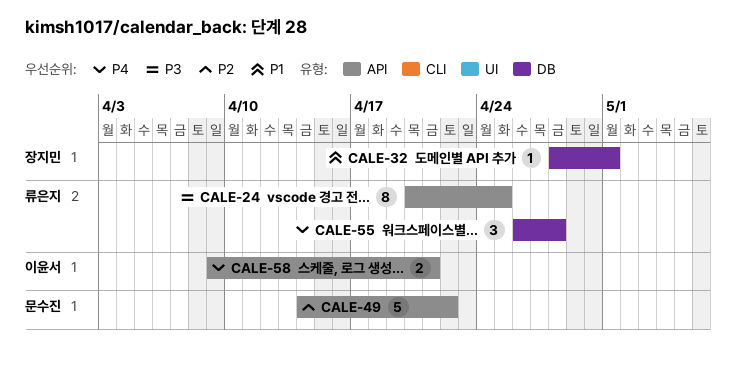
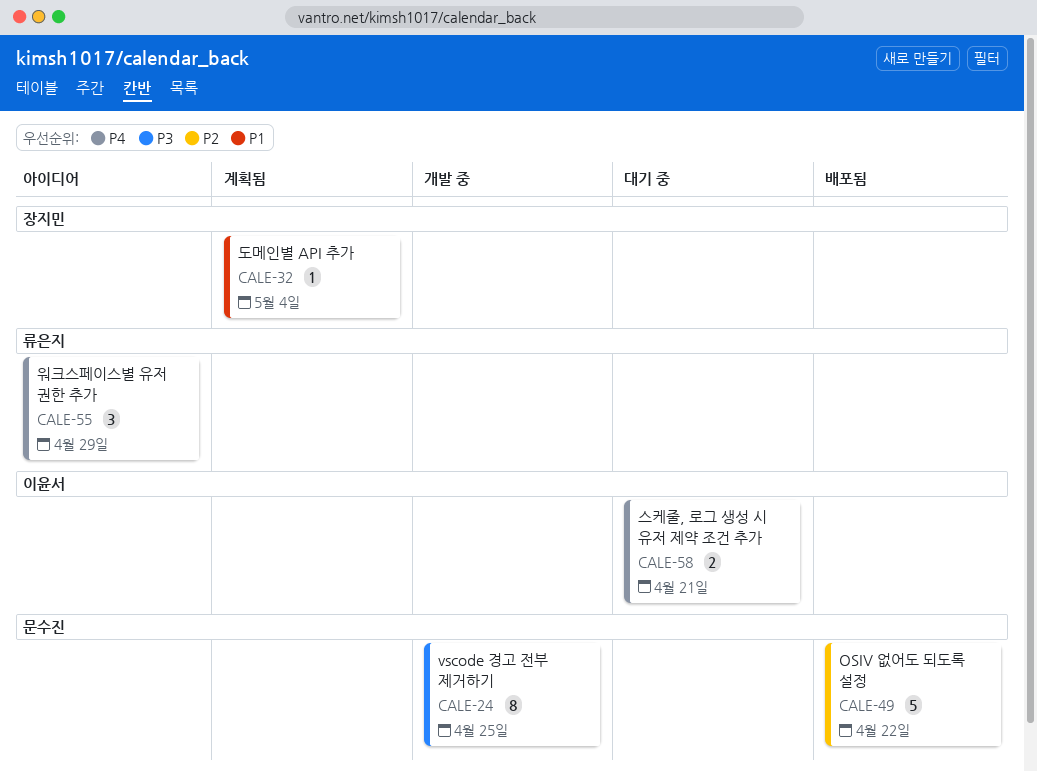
CALE-24, owner: 류은지 -> 문수진
CALE-32, due: May 1 -> May 4
CALE-55, due: Apr 28 -> Apr 29

